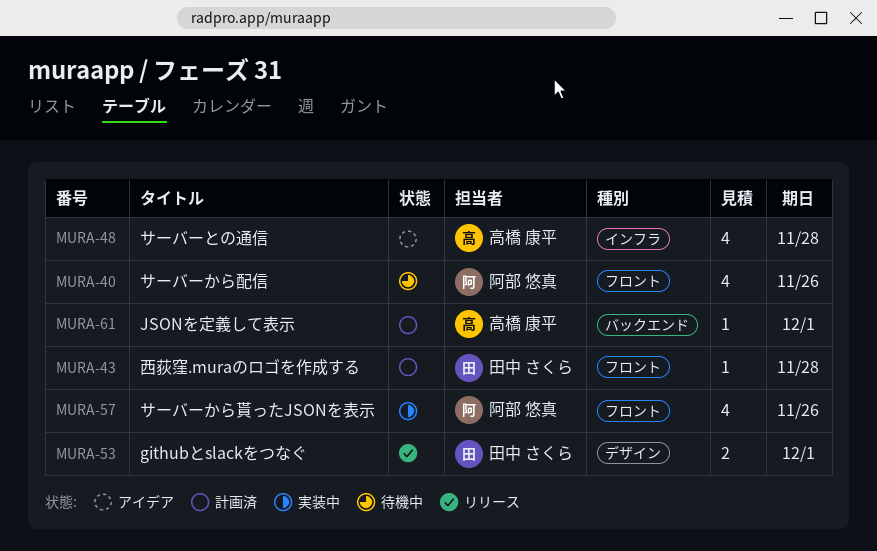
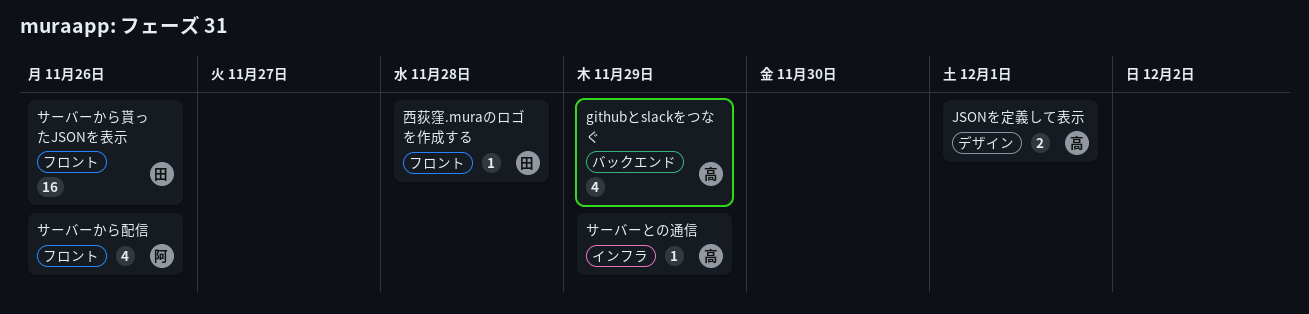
githubとslackをつなぐ, owner: 田中 さくら -> 高橋 康平
githubとslackをつなぐ, label: デザイン -> バックエンド
githubとslackをつなぐ, estimate: 2 -> 4
githubとslackをつなぐ, due: Dec 1 -> Nov 29
JSONを定義して表示, label: バックエンド -> デザイン
JSONを定義して表示, estimate: 1 -> 2
サーバーから貰ったJSONを表示, owner: 阿部 悠真 -> 田中 さくら
サーバーから貰ったJSONを表示, estimate: 4 -> 16
サーバーとの通信, estimate: 4 -> 1
サーバーとの通信, due: Nov 28 -> Nov 29

